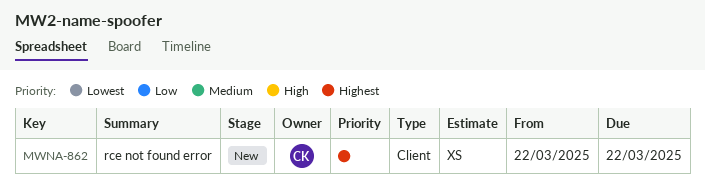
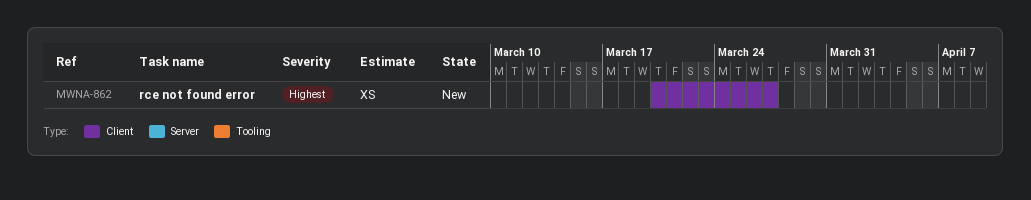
MWNA-862, start: Mar 22 -> Mar 20
MWNA-862, due: Mar 22 -> Mar 27

